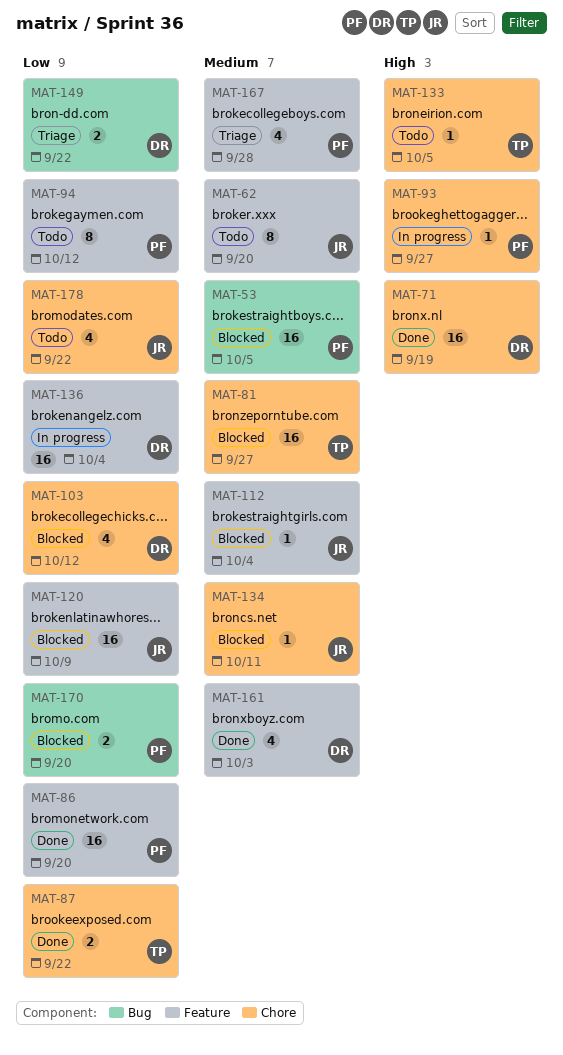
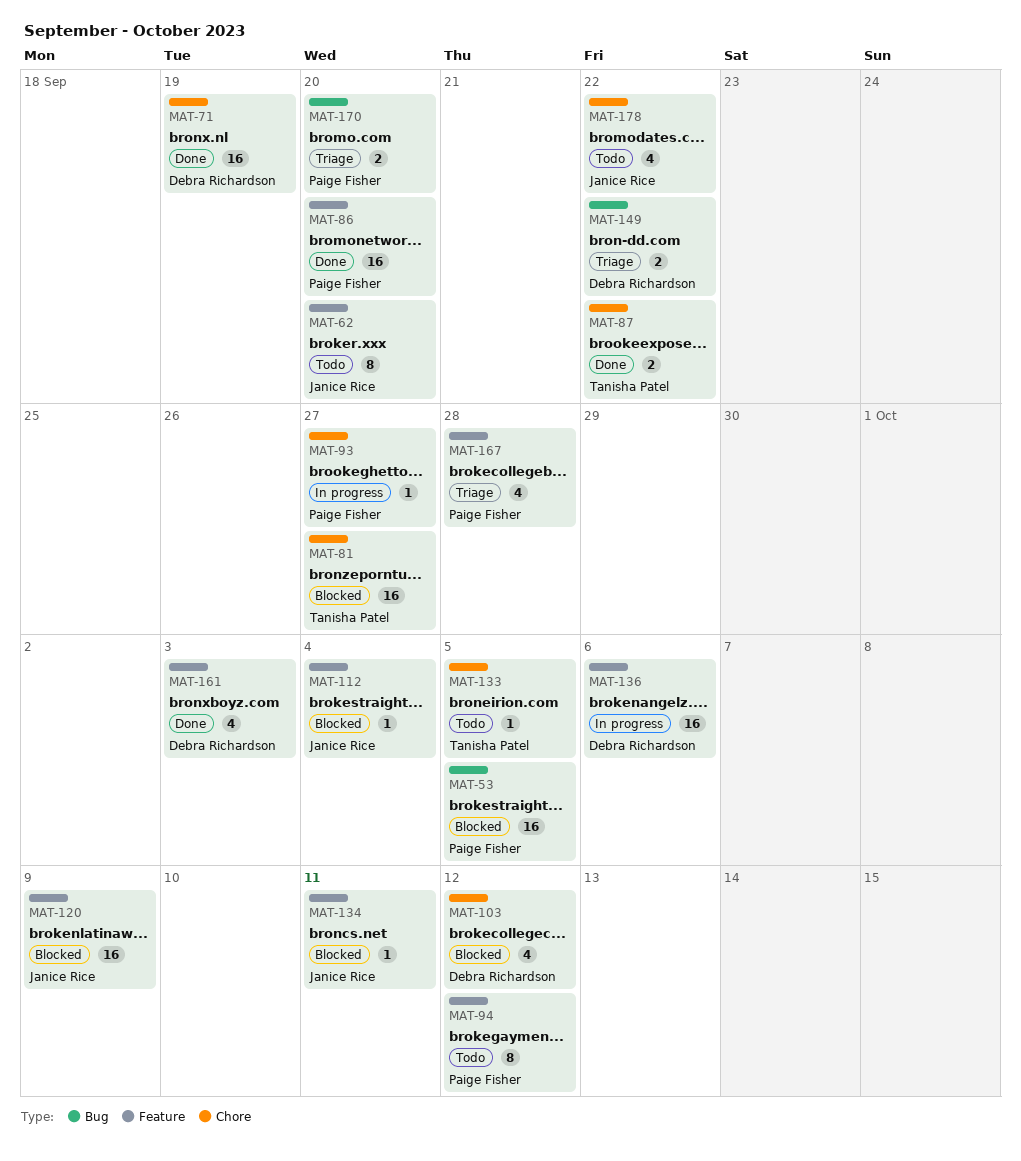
MAT-134, label: Chore -> Feature
MAT-136, due: Oct 4 -> Oct 6
MAT-170, status: Blocked -> Triage

